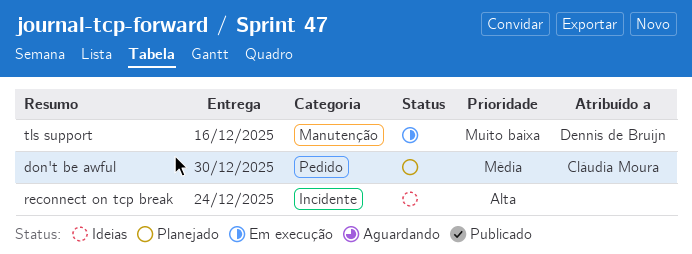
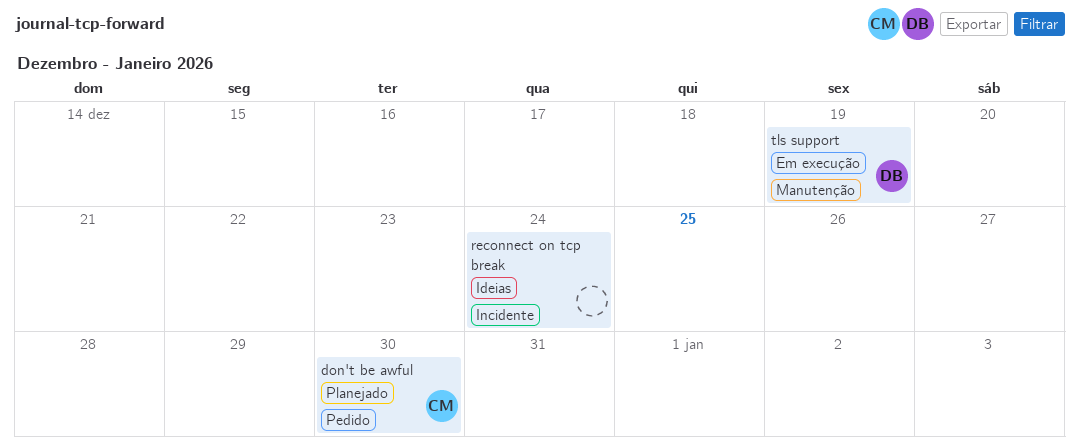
tls support, due: Dec 16 -> Dec 19

